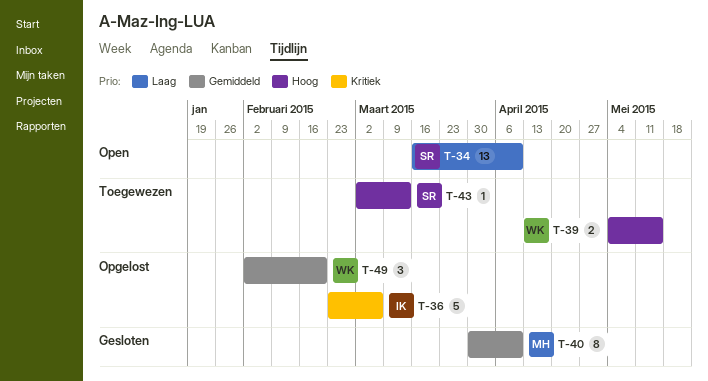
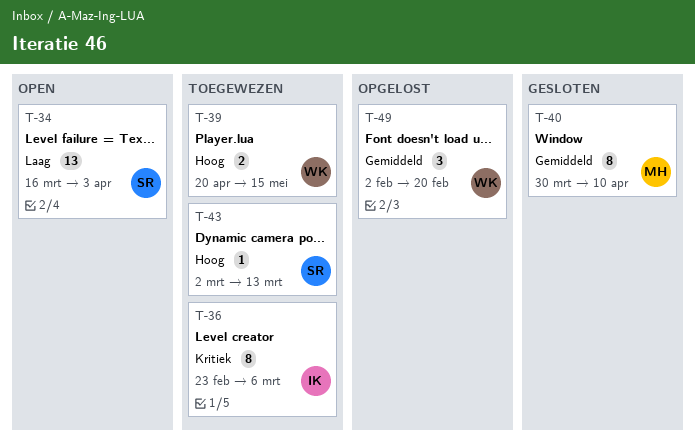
T-34, due: Apr 10 -> Apr 3
T-36, status: Opgelost -> Toegewezen
T-36, estimate: 5 -> 8
T-39, start: May 4 -> Apr 20

